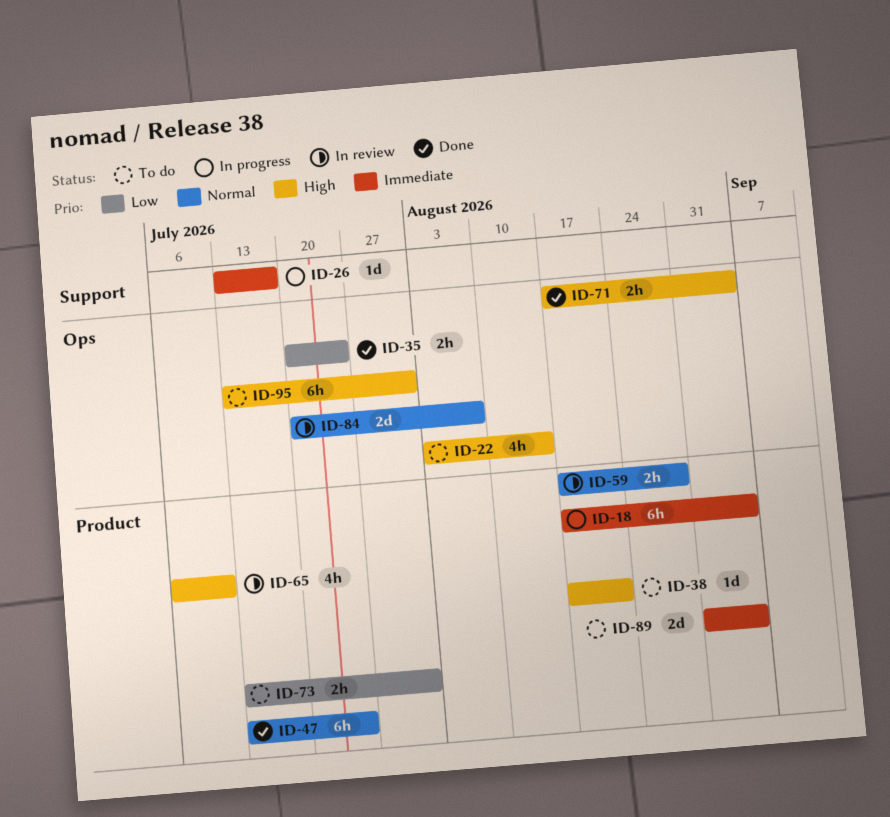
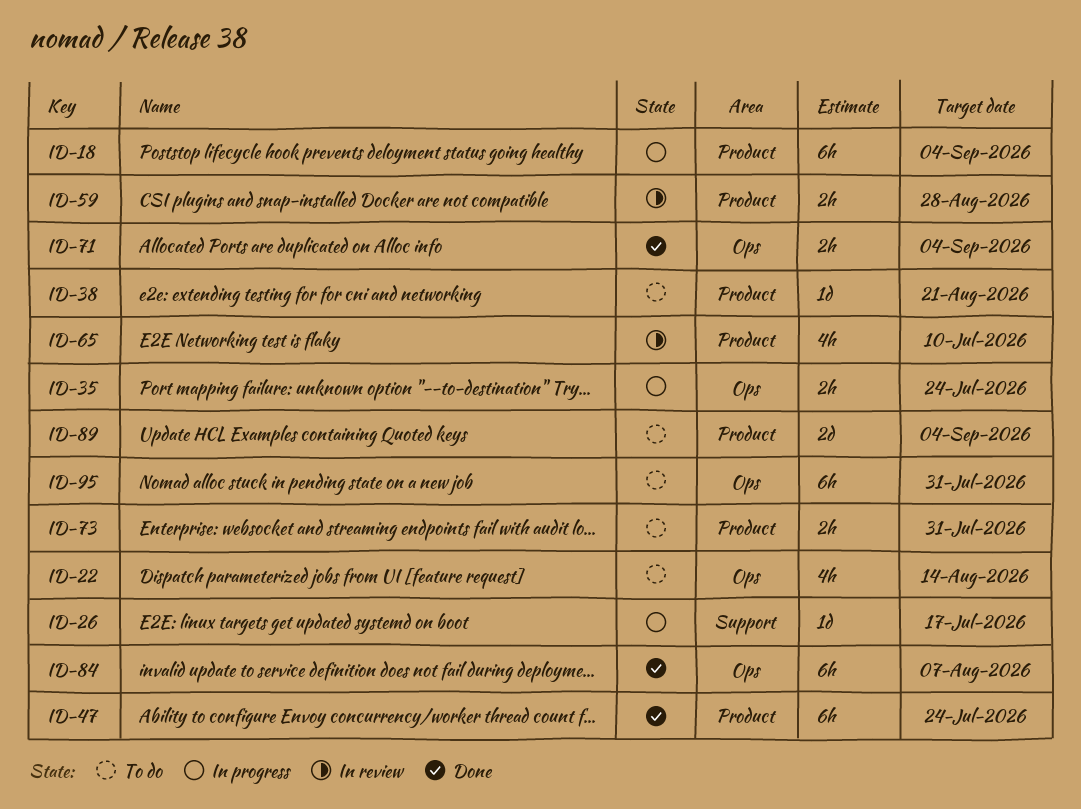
ID-35, status: Done -> In progress
ID-84, status: In review -> Done
ID-84, estimate: 2d -> 6h

